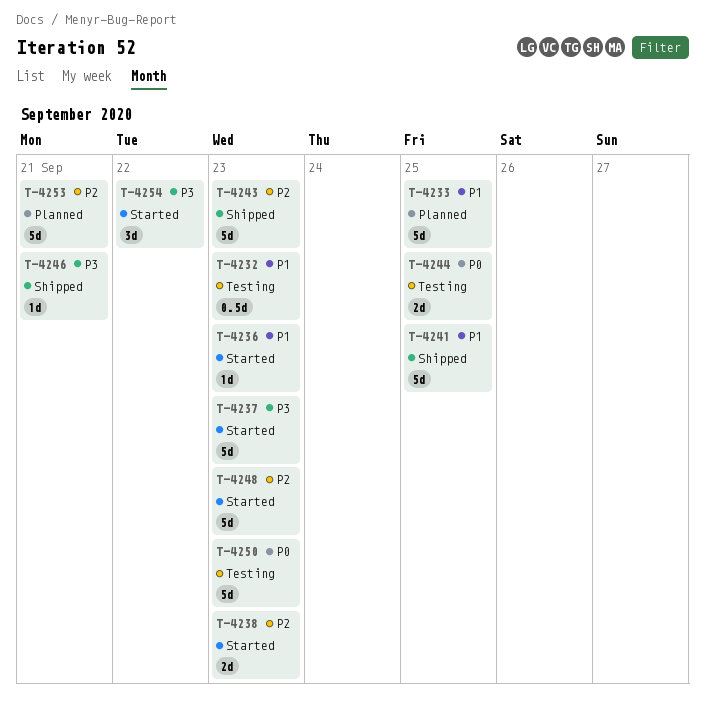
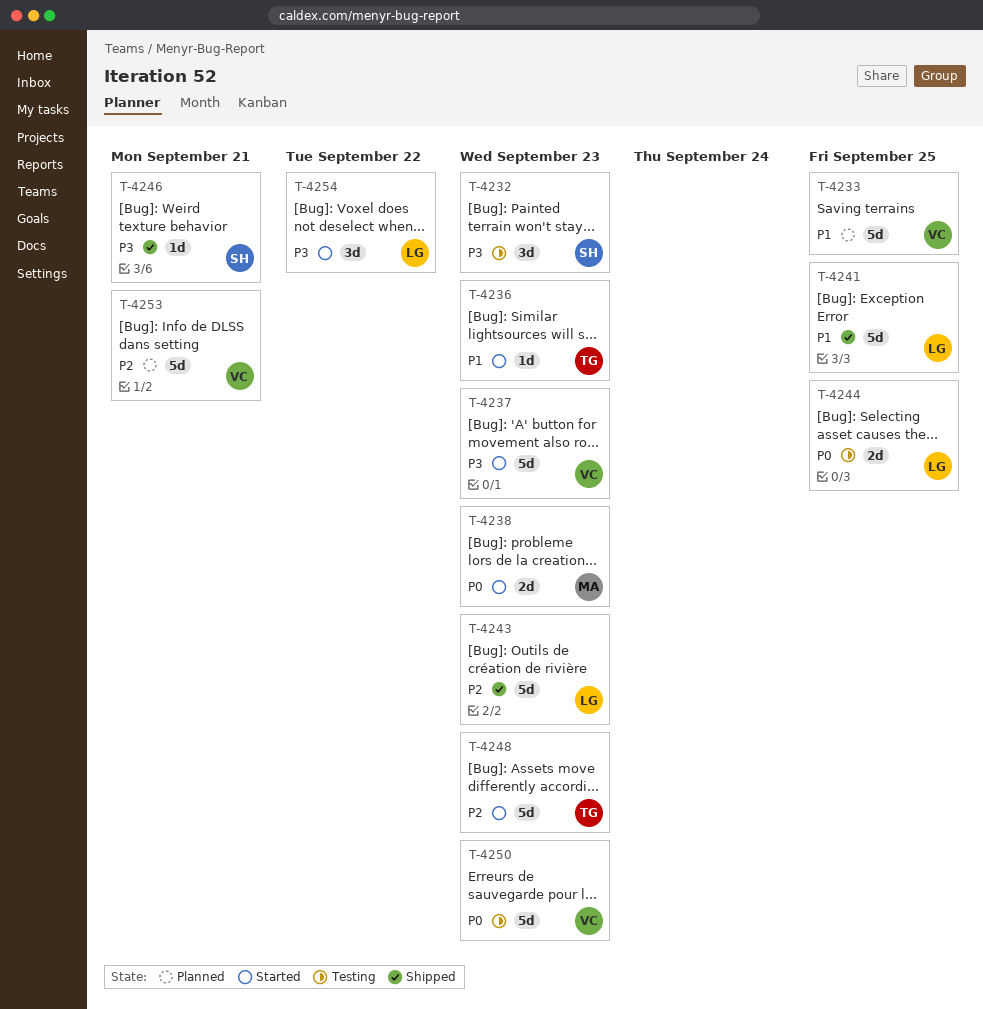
T-4232, priority: P1 -> P3
T-4232, estimate: 0.5d -> 3d
T-4238, priority: P2 -> P0

